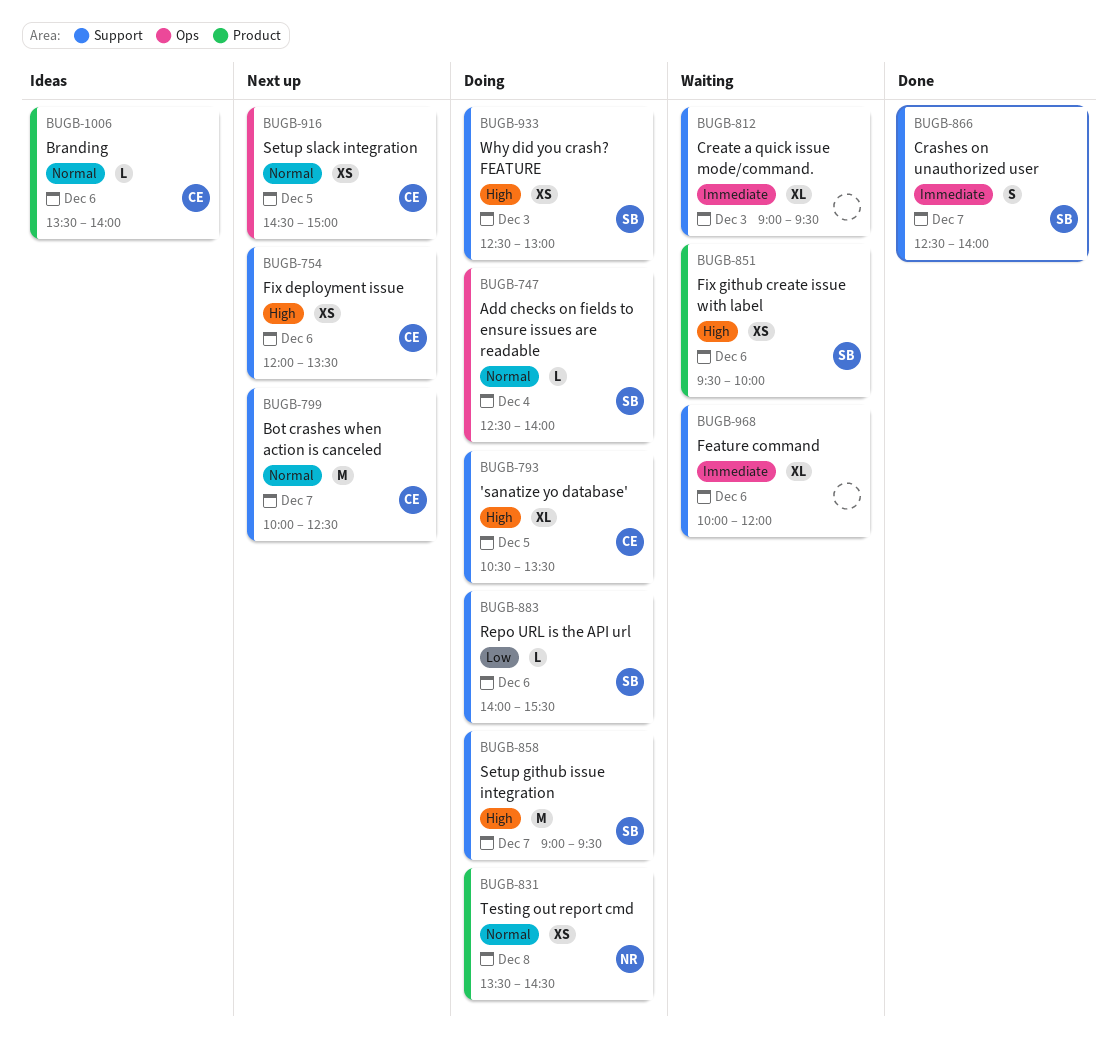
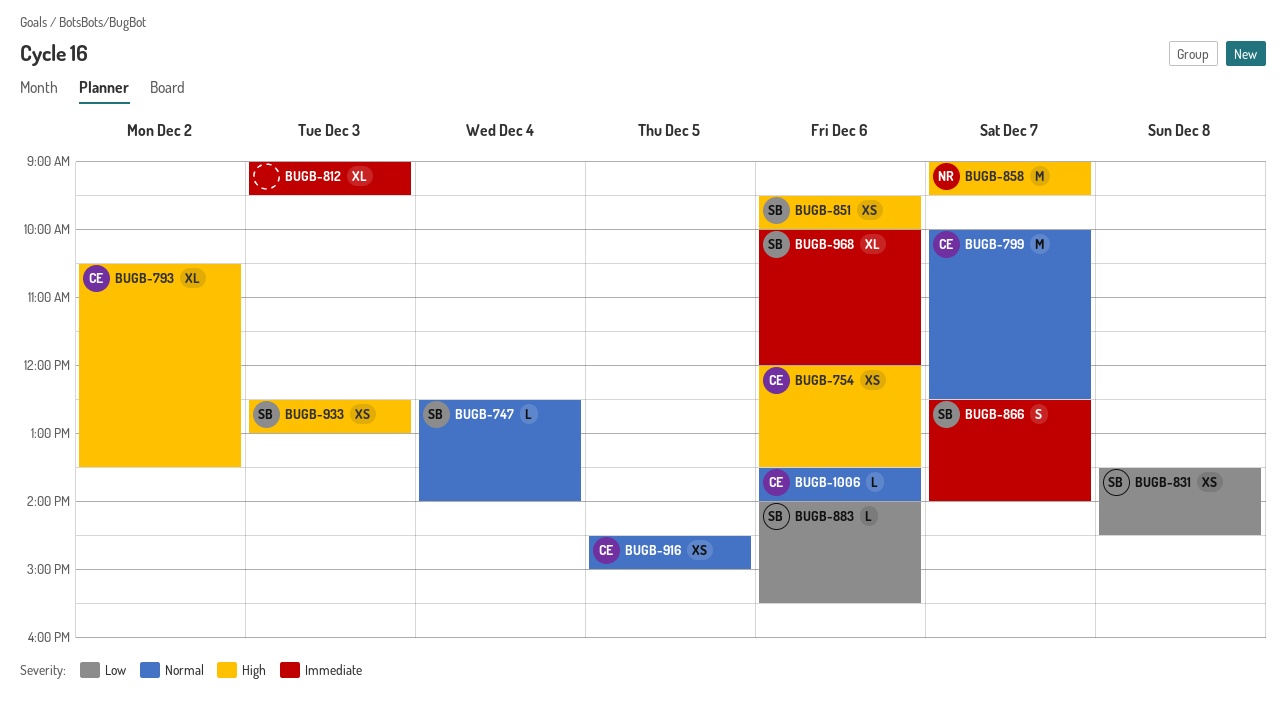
BUGB-793, day: Dec 5 -> Dec 2
BUGB-831, owner: NR -> SB
BUGB-831, priority: Normal -> Low
BUGB-858, owner: SB -> NR
BUGB-968, owner: none -> SB

